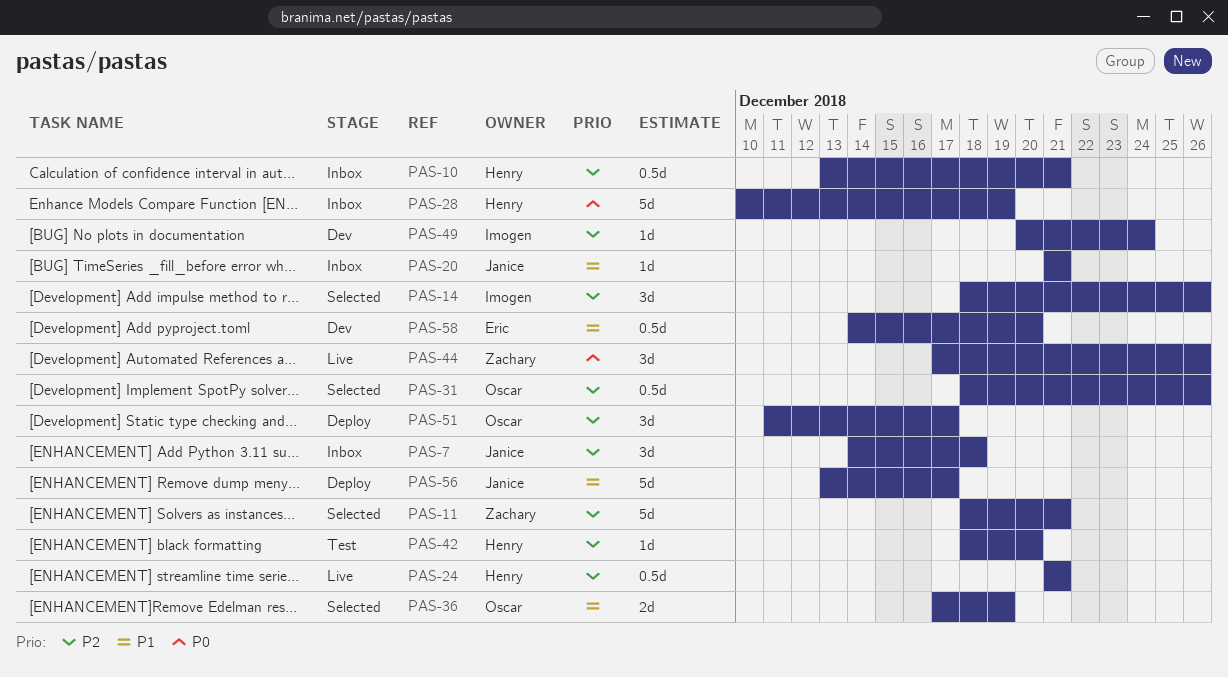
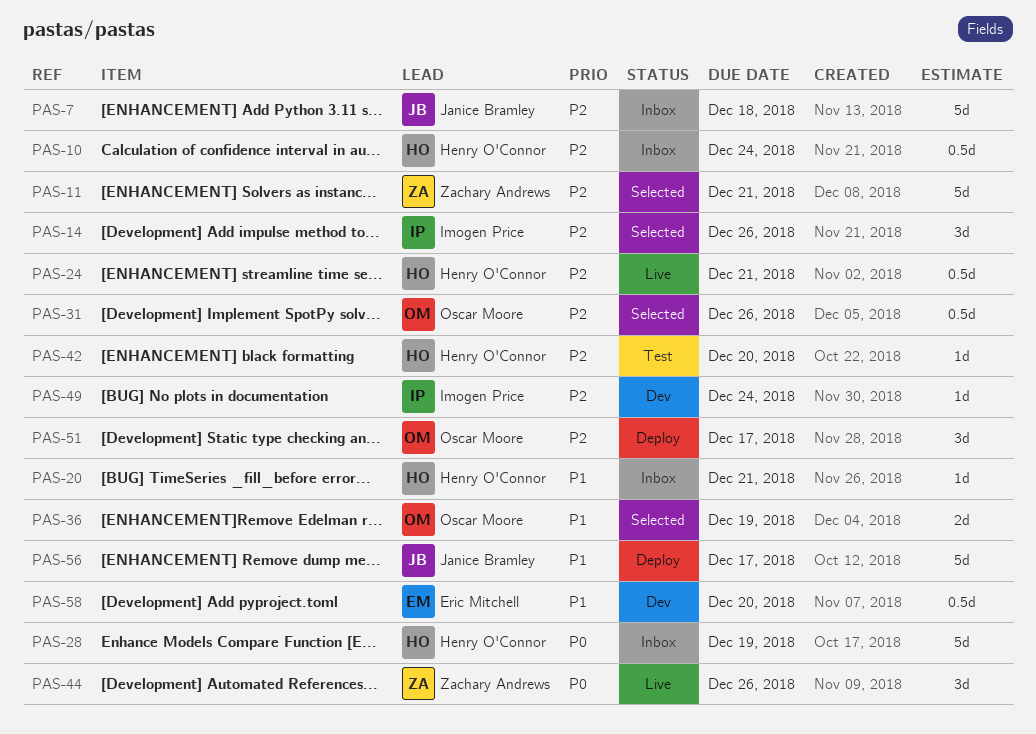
PAS-7, estimate: 3d -> 5d
PAS-10, due: Dec 21 -> Dec 24
PAS-20, owner: Janice Bramley -> Henry O'Connor

